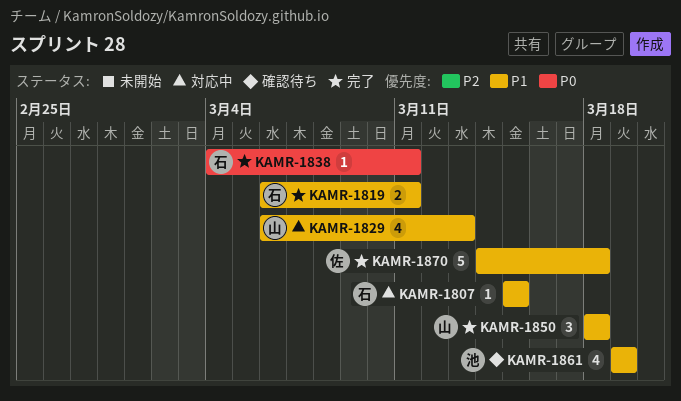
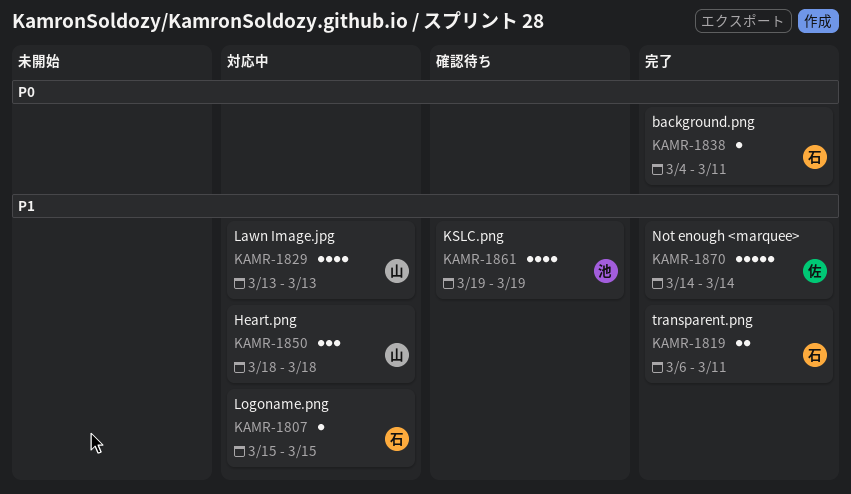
KAMR-1829, start: Mar 6 -> Mar 13
KAMR-1850, status: 完了 -> 対応中
KAMR-1870, due: Mar 18 -> Mar 14

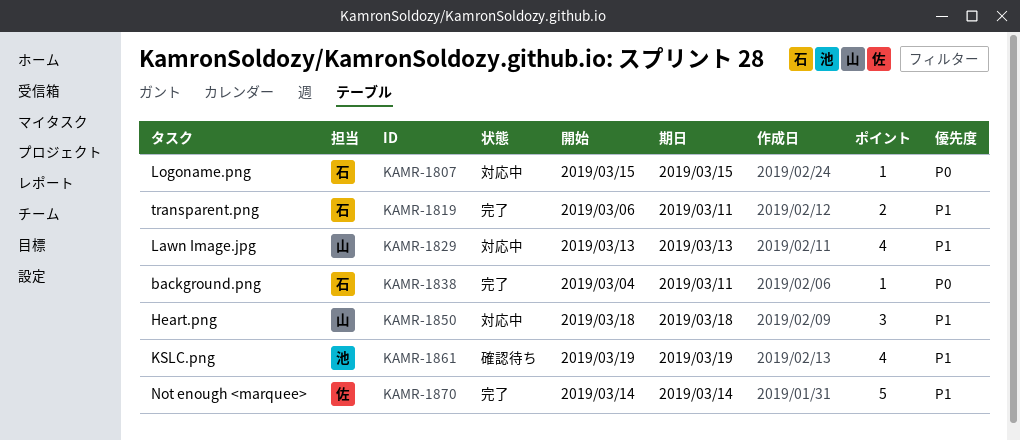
KAMR-1807, priority: P1 -> P0

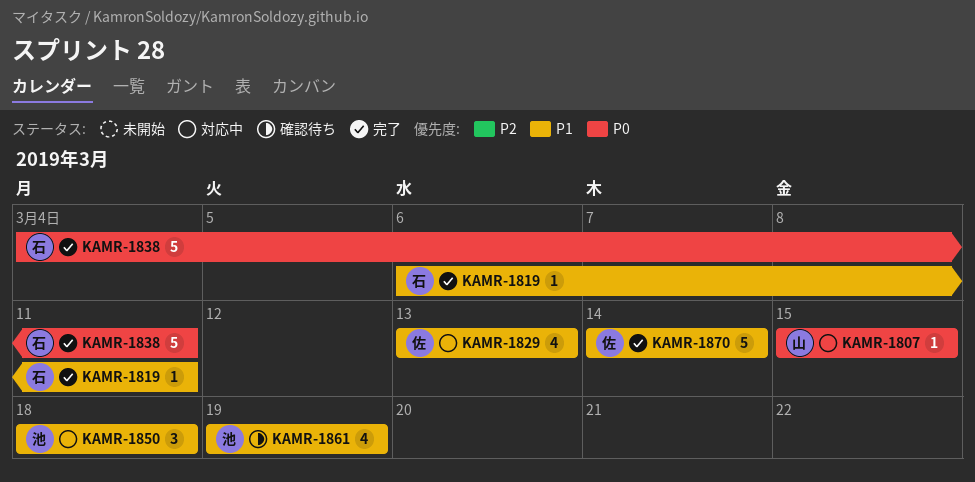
KAMR-1807, owner: 石 -> 山
KAMR-1819, estimate: 2 -> 1
KAMR-1829, owner: 山 -> 佐
KAMR-1838, estimate: 1 -> 5
KAMR-1850, owner: 山 -> 池

